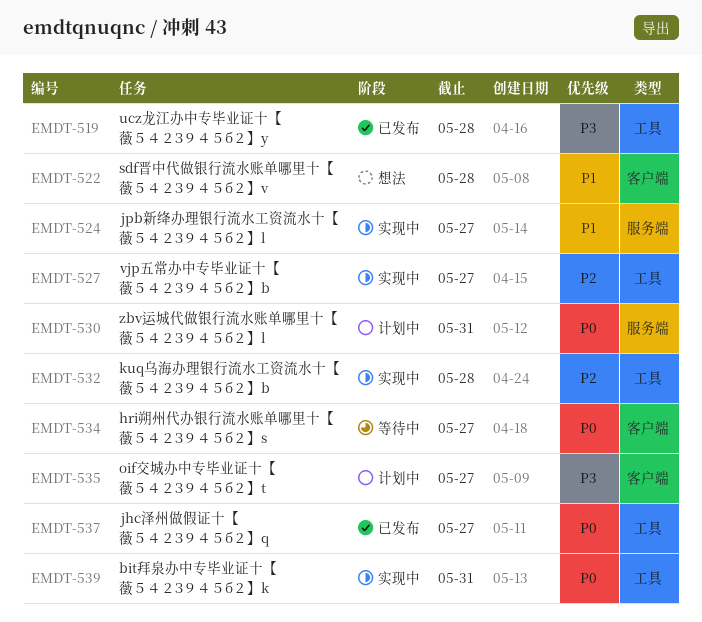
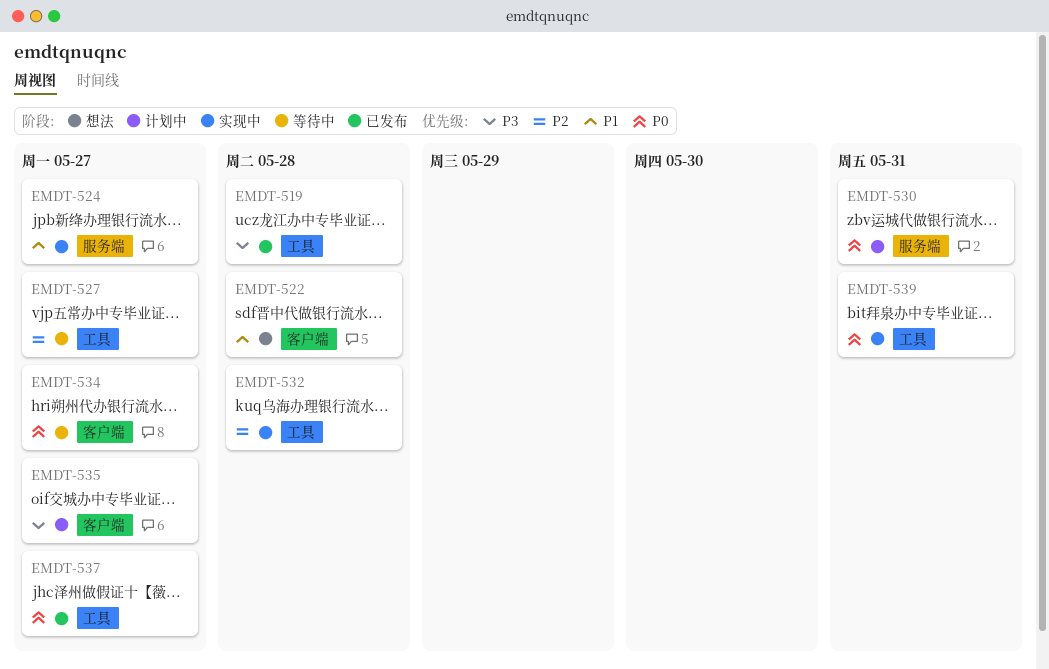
EMDT-527, status: 实现中 -> 等待中

